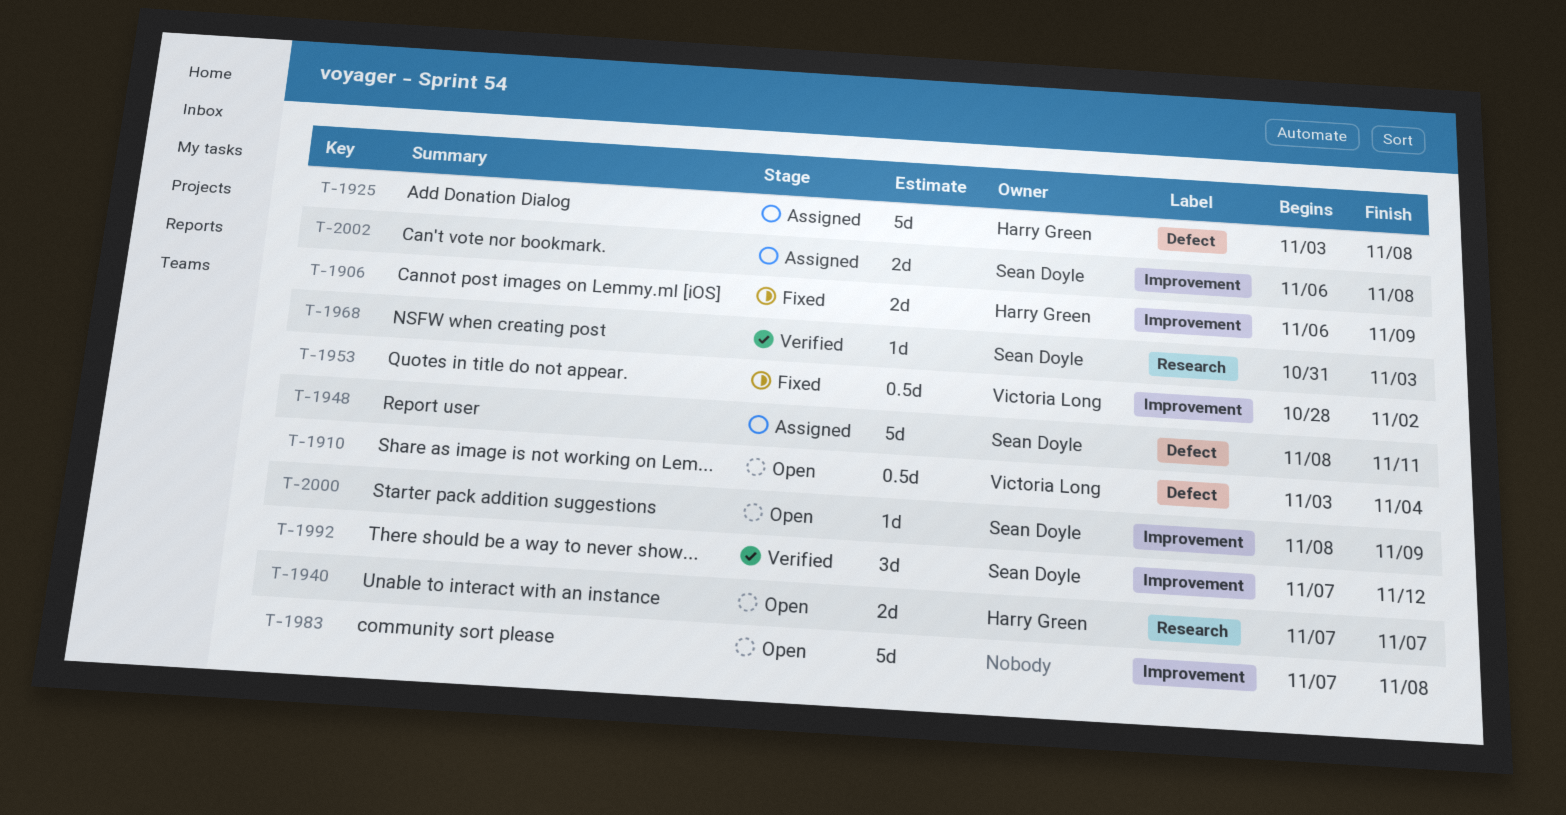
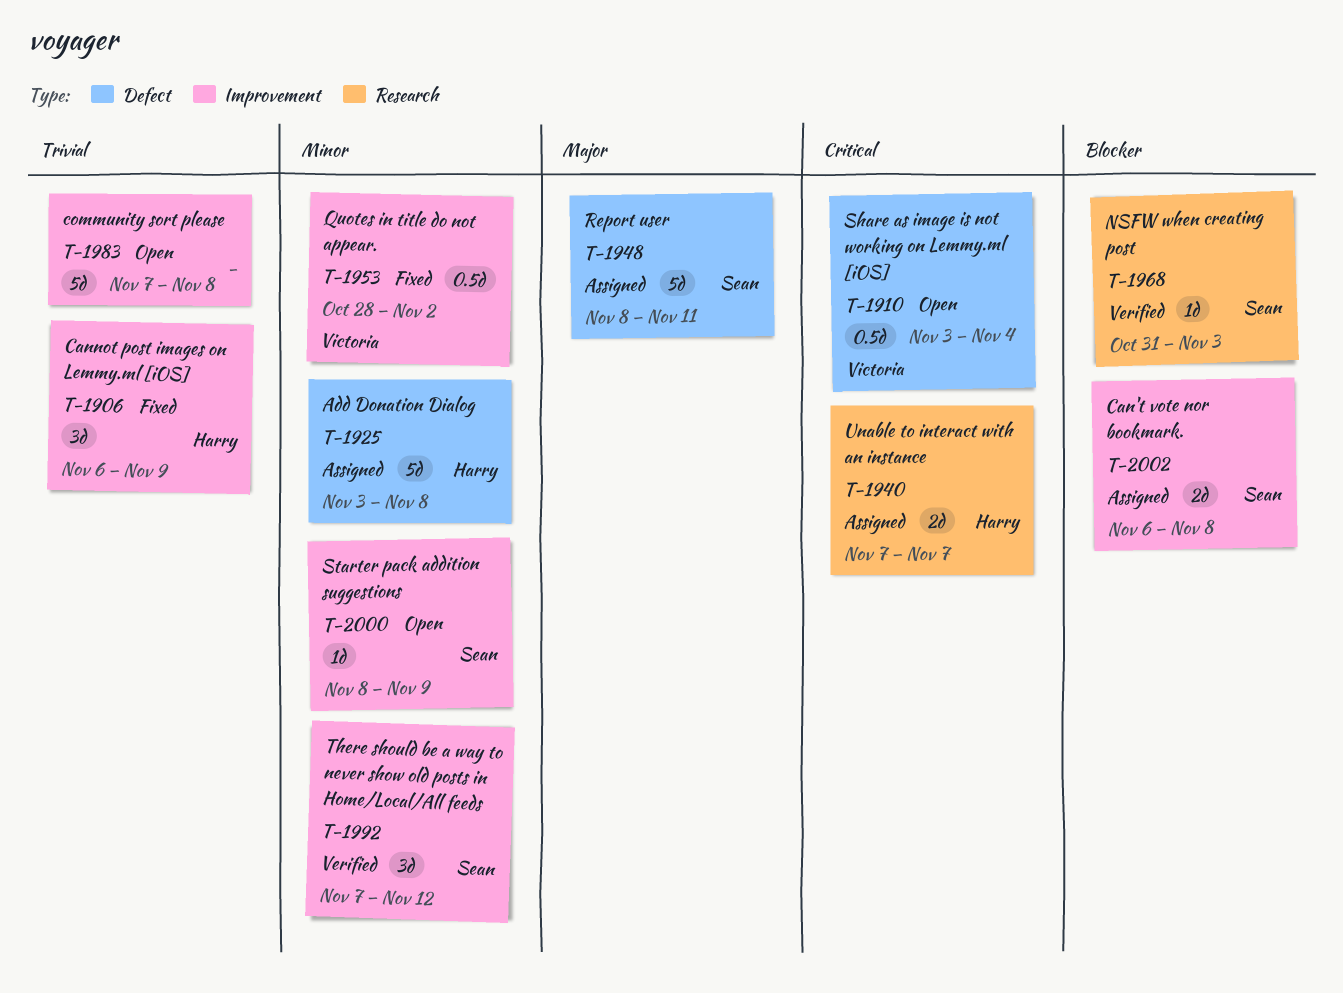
T-1906, estimate: 2d -> 3d
T-1940, status: Open -> Assigned

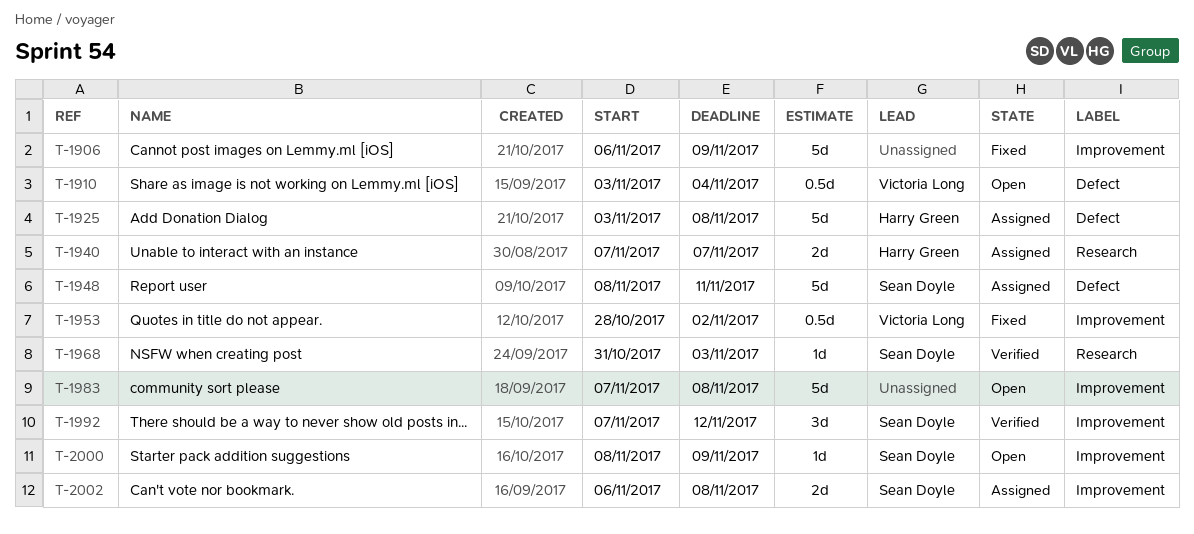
T-1906, owner: Harry Green -> none
T-1906, estimate: 3d -> 5d

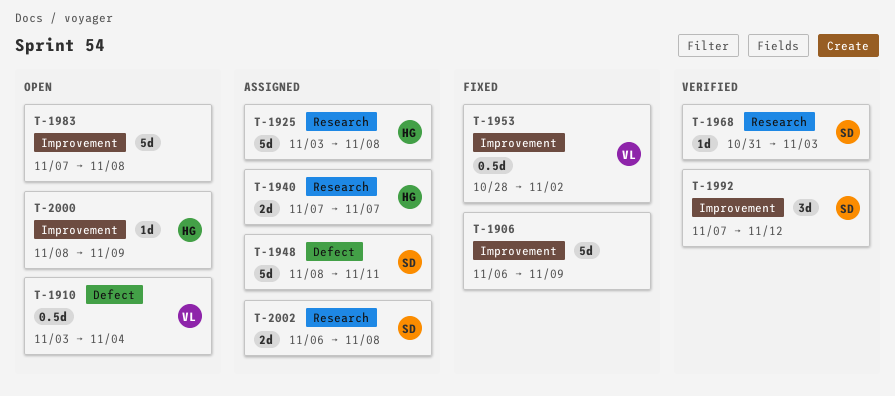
T-1925, label: Defect -> Research
T-2000, owner: Sean Doyle -> Harry Green
T-2002, label: Improvement -> Research

